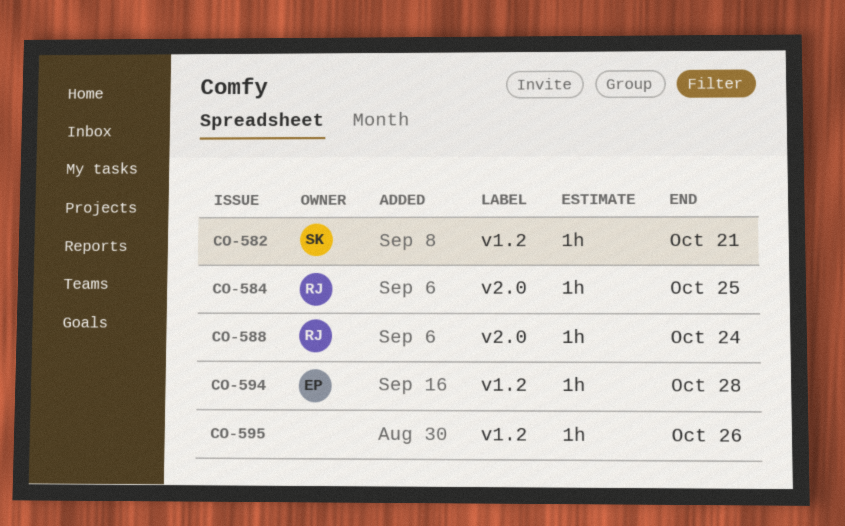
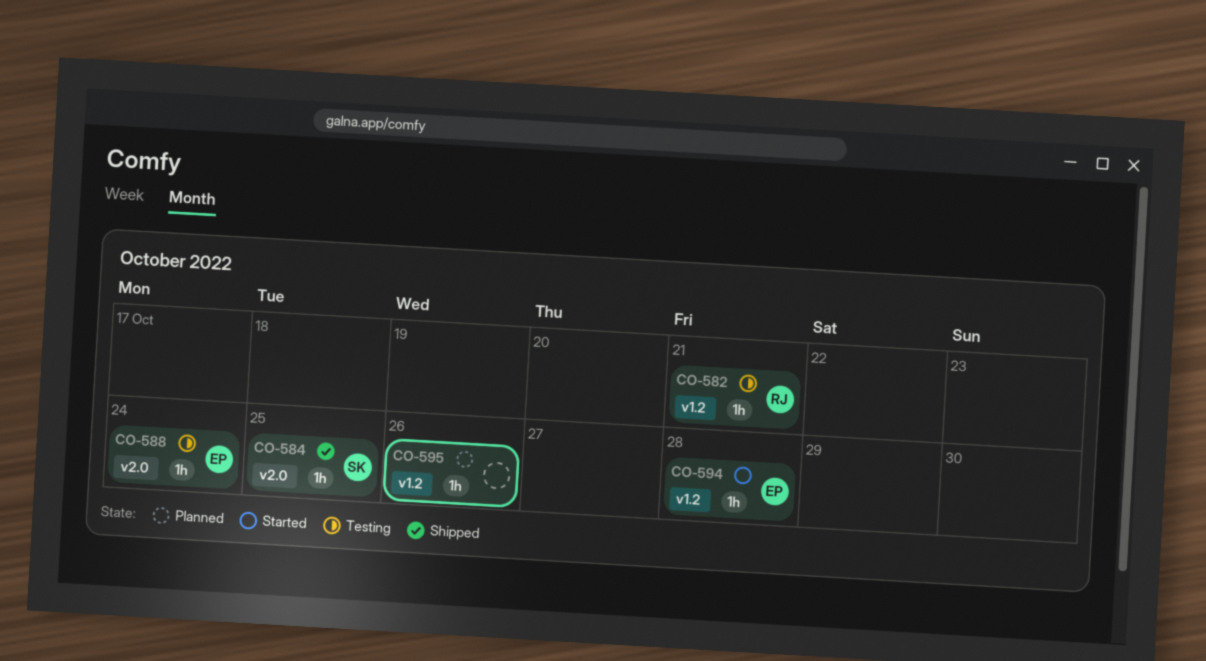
CO-582, owner: SK -> RJ
CO-584, owner: RJ -> SK
CO-588, owner: RJ -> EP

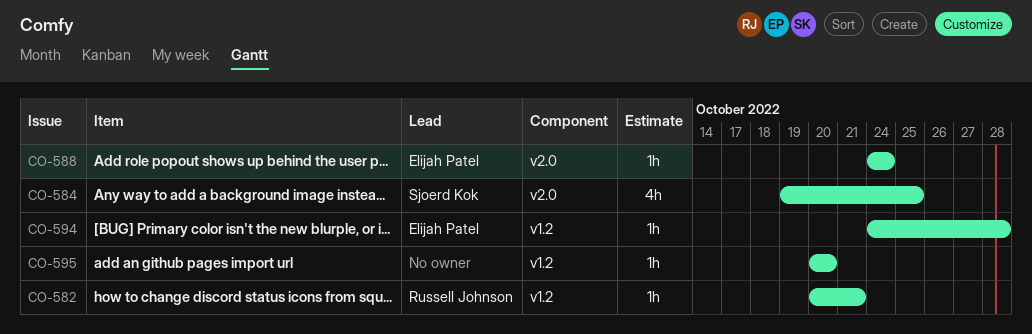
CO-584, estimate: 1h -> 4h
CO-595, due: Oct 26 -> Oct 20

